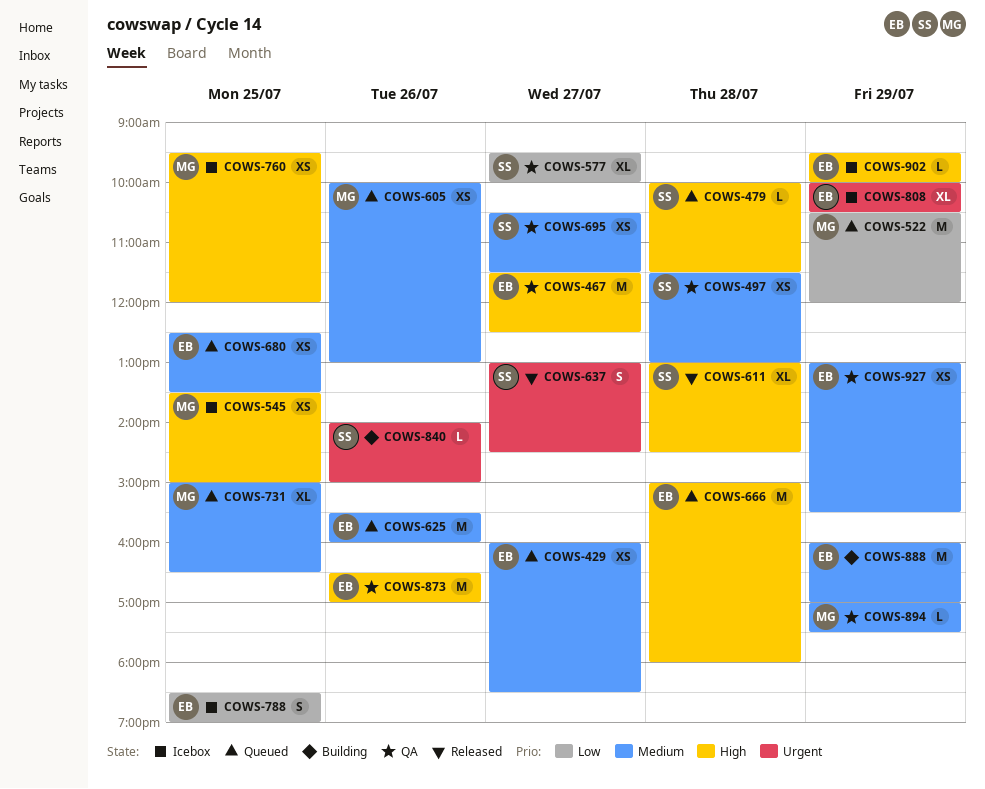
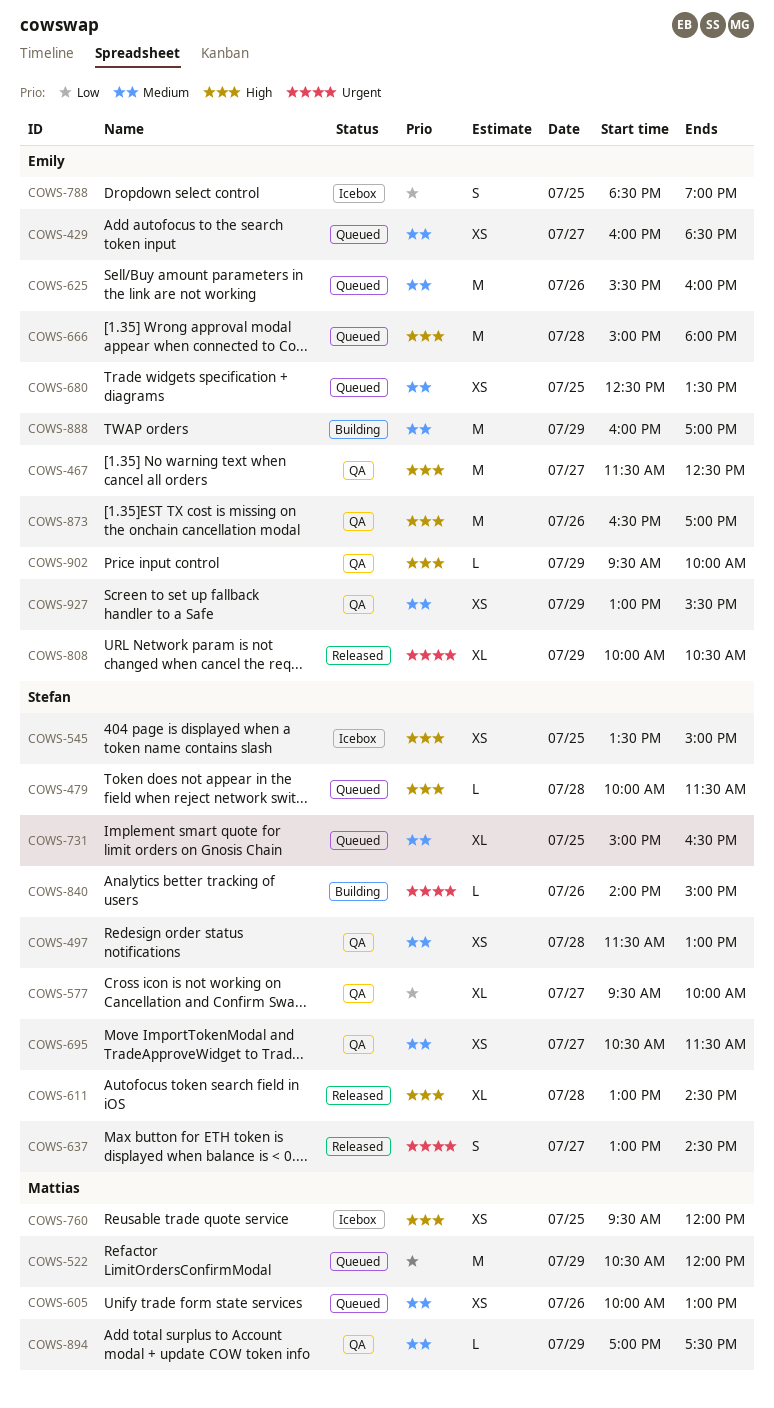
COWS-545, owner: Mattias -> Stefan
COWS-731, owner: Mattias -> Stefan
COWS-808, status: Icebox -> Released
COWS-902, status: Icebox -> QA

